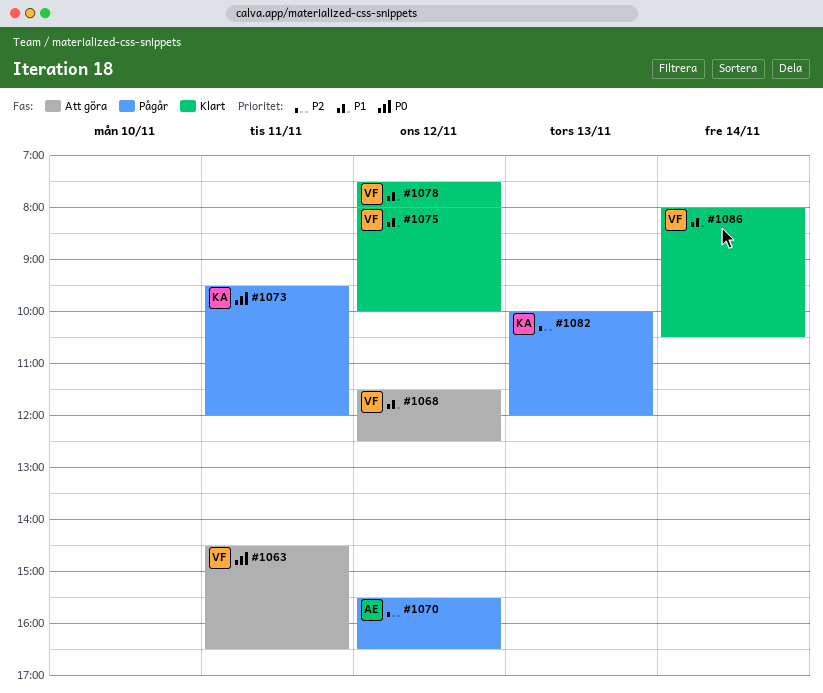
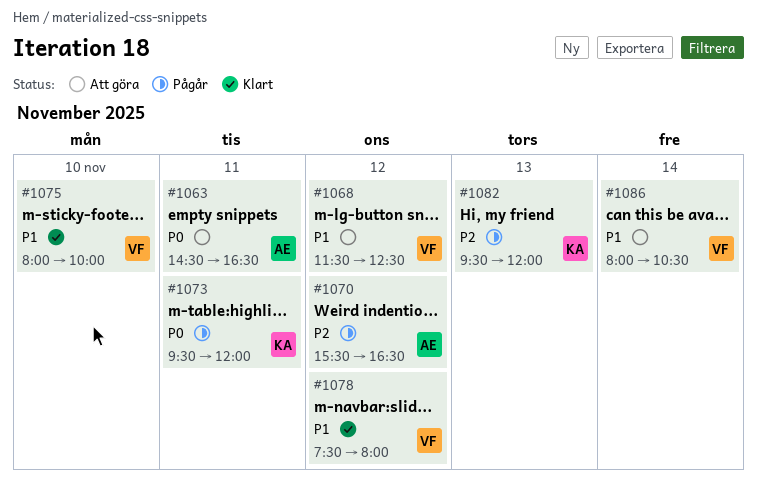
#1063, owner: VF -> AE
#1075, day: Nov 12 -> Nov 10
#1082, begins: 10:00 -> 09:30
#1086, status: Klart -> Att göra

